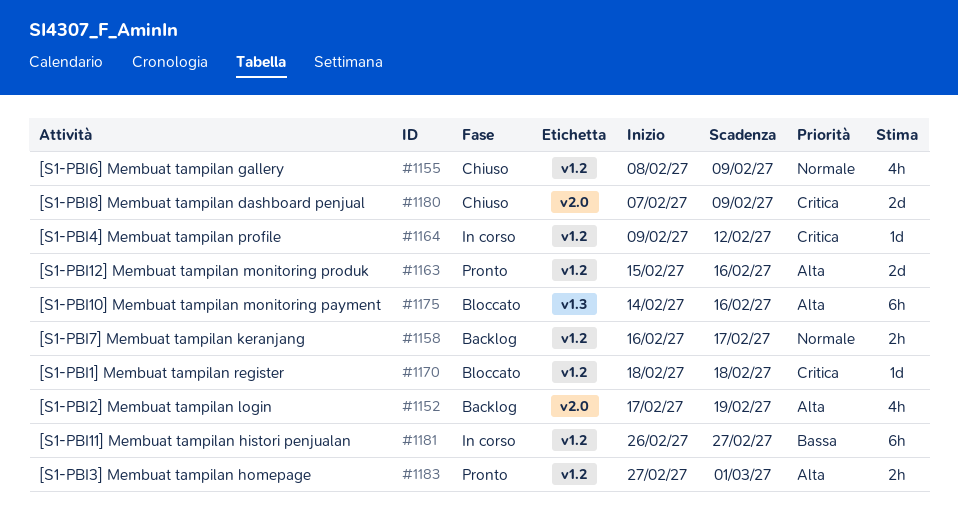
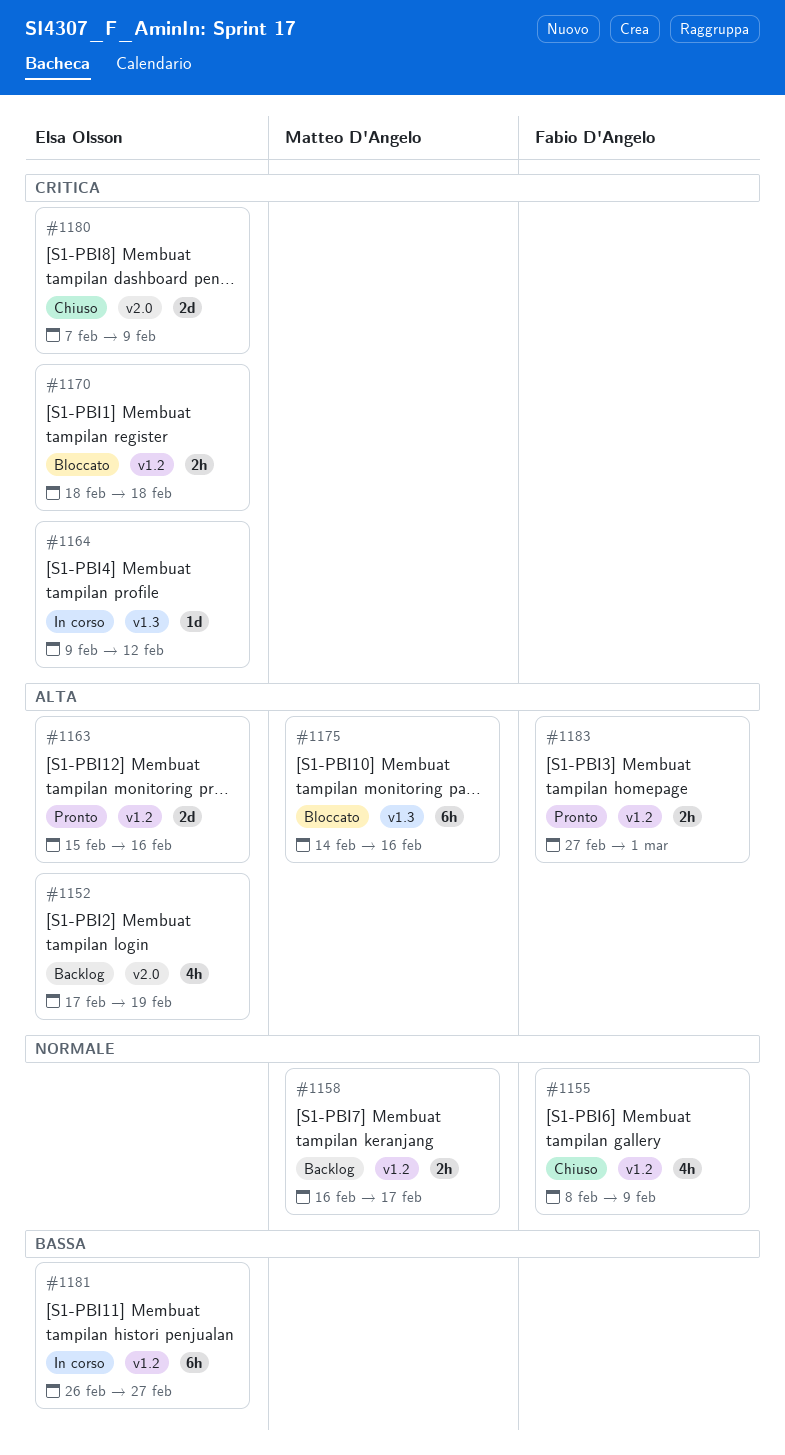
#1164, label: v1.2 -> v1.3
#1170, estimate: 1d -> 2h

